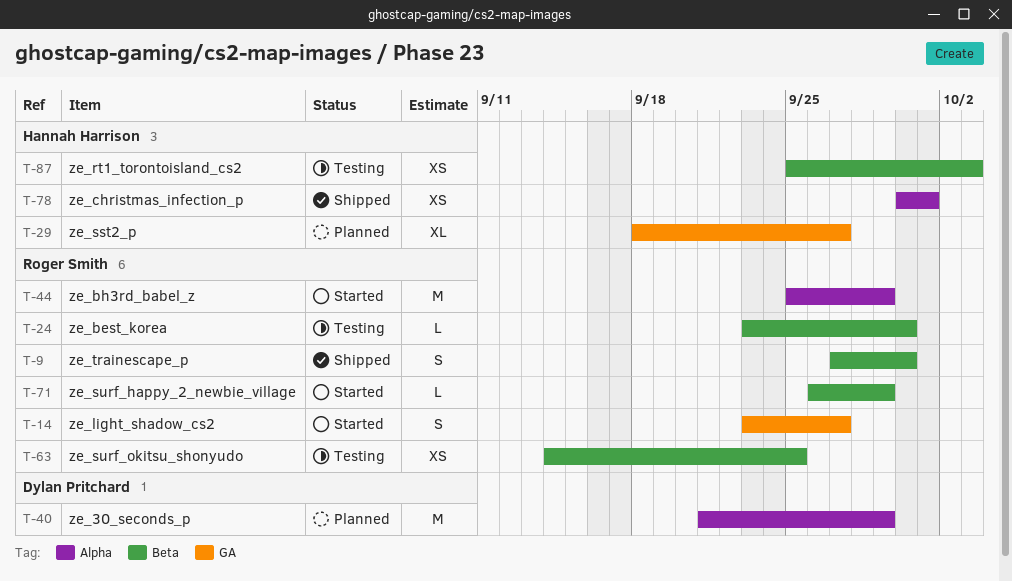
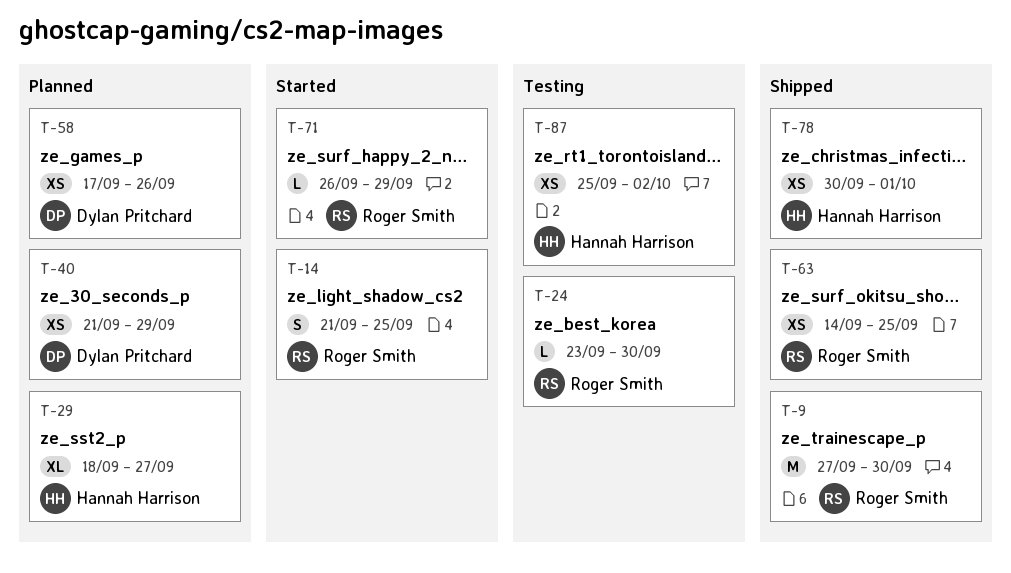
T-9, estimate: S -> M
T-14, start: Sep 23 -> Sep 21
T-14, due: Sep 27 -> Sep 25
T-40, estimate: M -> XS
T-44: present -> none
T-58: none -> present
T-63, status: Testing -> Shipped
T-87, due: Oct 3 -> Oct 2

